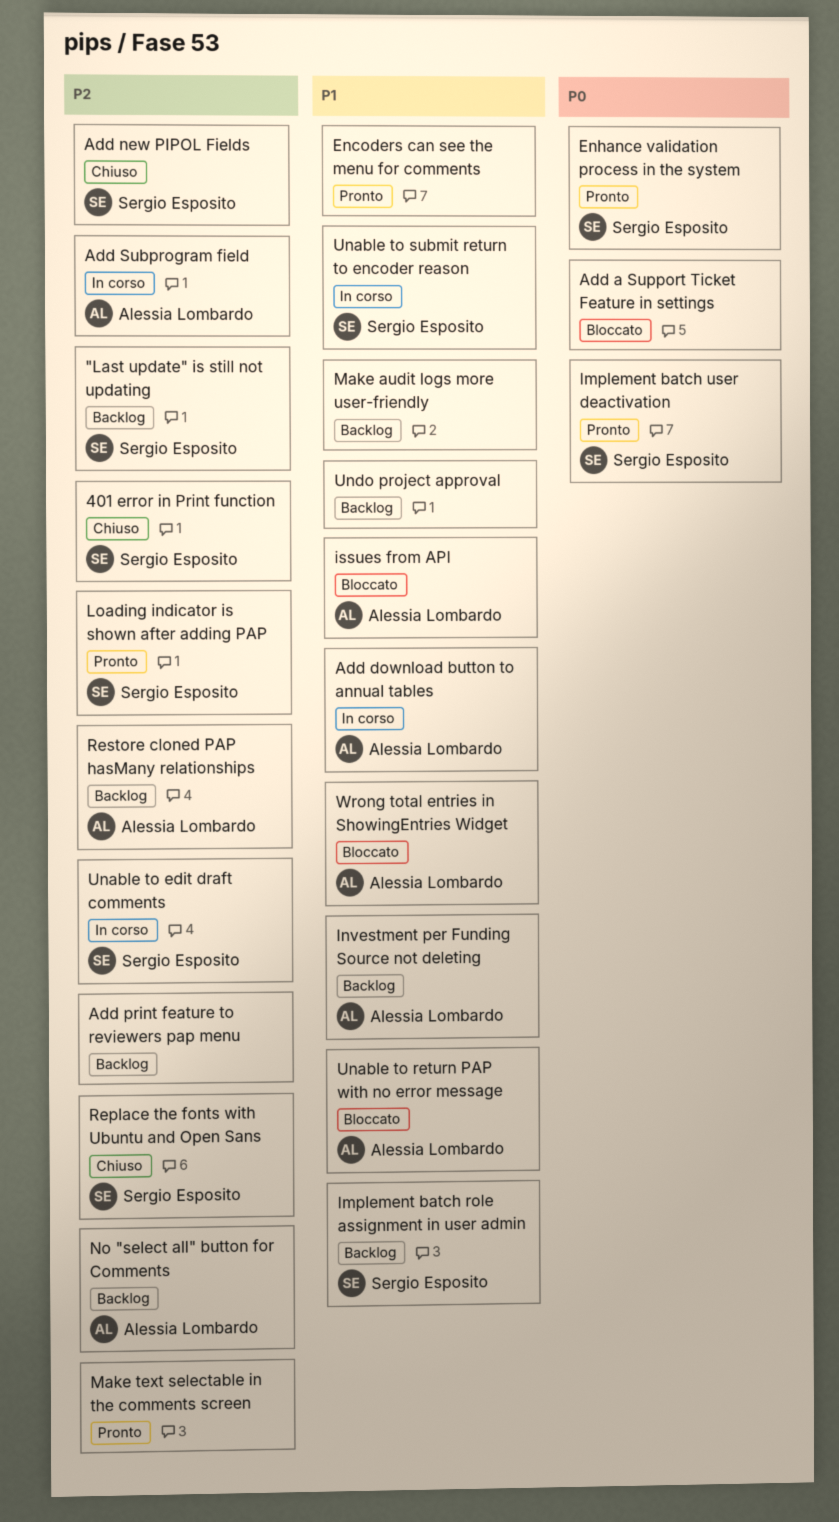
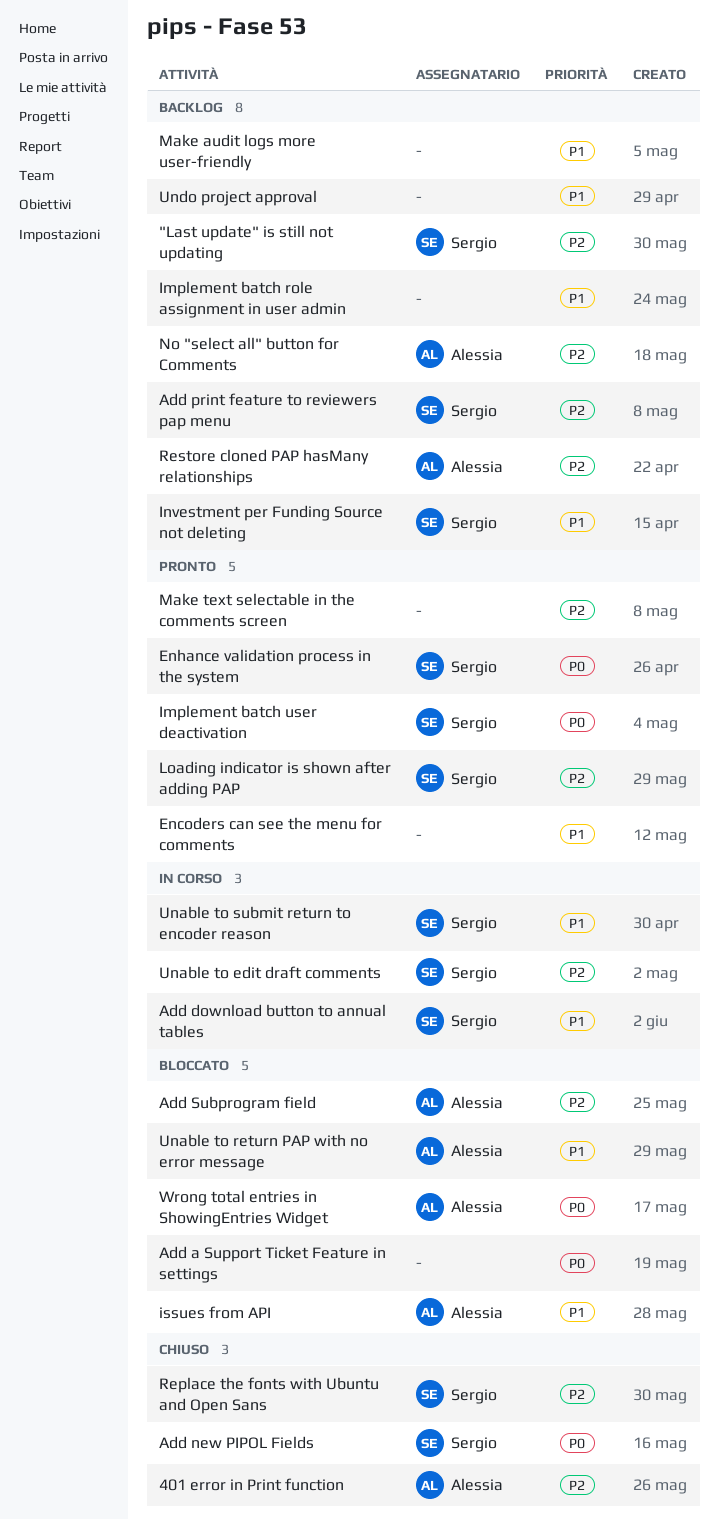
401 error in Print function, owner: Sergio Esposito -> Alessia Lombardo
Add download button to annual tables, owner: Alessia Lombardo -> Sergio Esposito
Add new PIPOL Fields, priority: P2 -> P0
Add print feature to reviewers pap menu, owner: none -> Sergio Esposito
Add Subprogram field, status: In corso -> Bloccato
Implement batch role assignment in user admin, owner: Sergio Esposito -> none
Investment per Funding Source not deleting, owner: Alessia Lombardo -> Sergio Esposito
Wrong total entries in ShowingEntries Widget, priority: P1 -> P0

